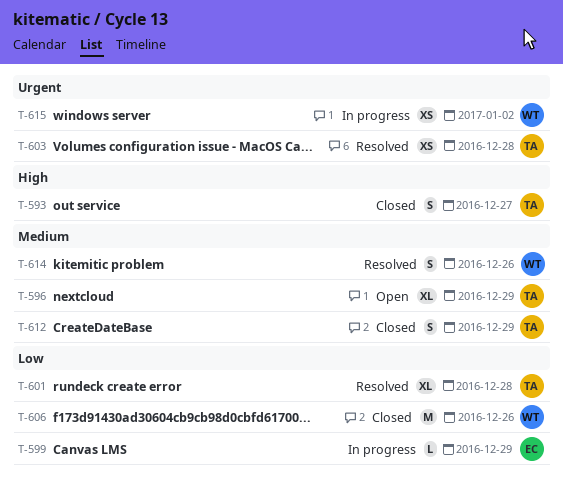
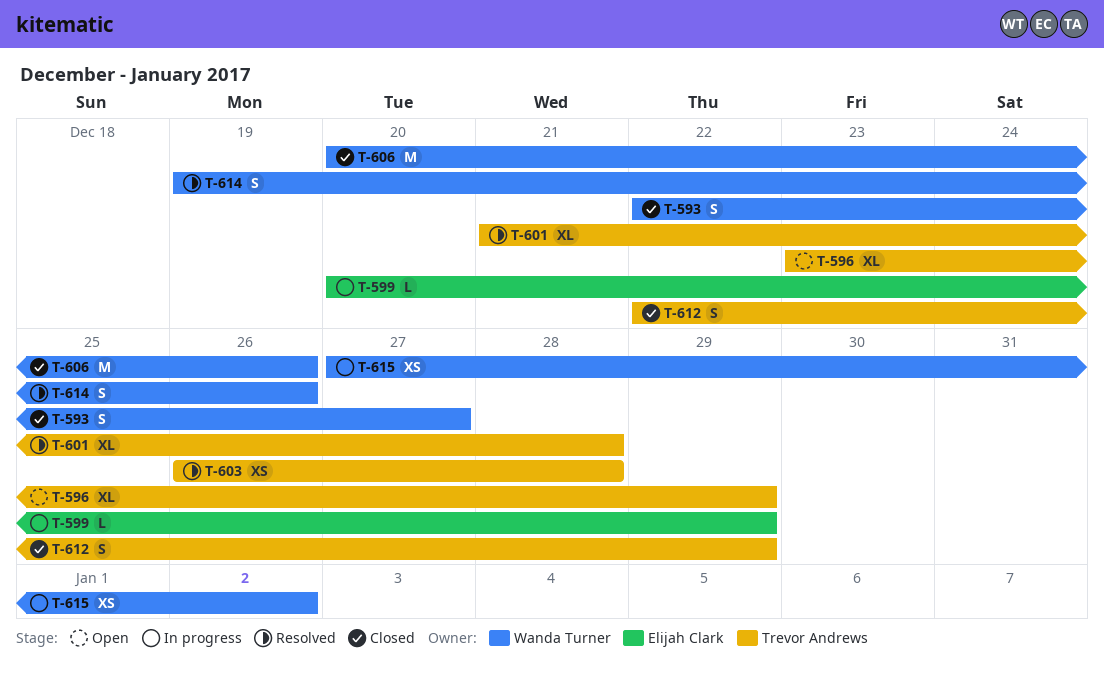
T-593, owner: Trevor Andrews -> Wanda Turner

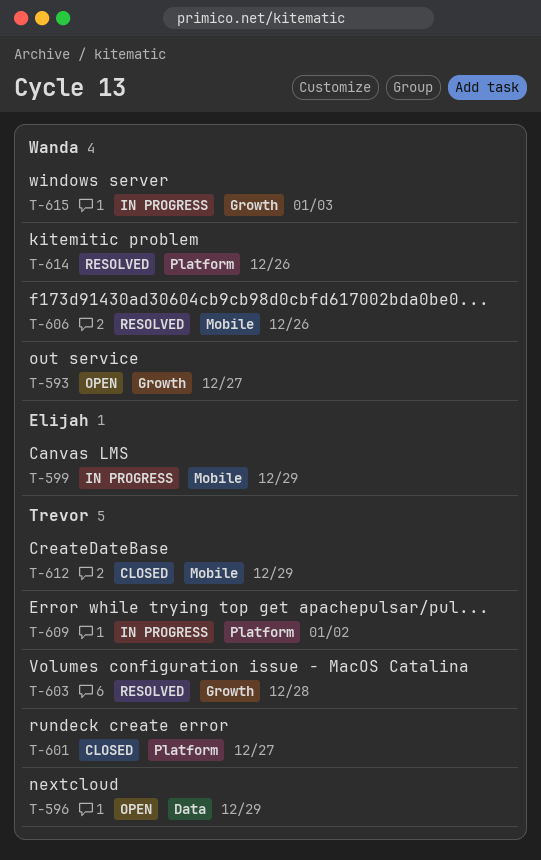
T-593, status: Closed -> Open
T-601, status: Resolved -> Closed
T-601, due: Dec 28 -> Dec 27
T-606, status: Closed -> Resolved
T-609: none -> present
T-615, due: Jan 2 -> Jan 3

